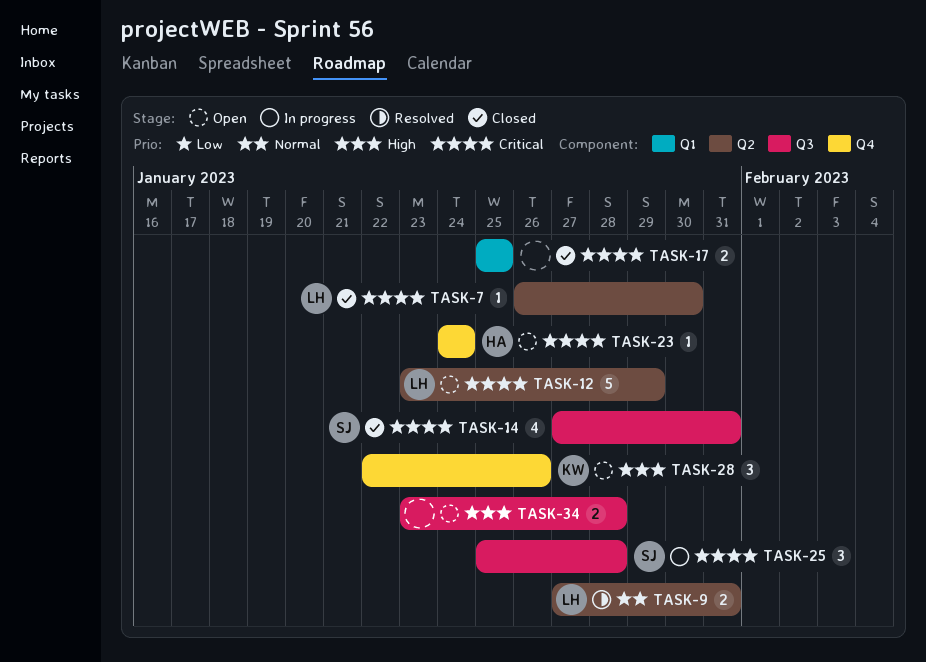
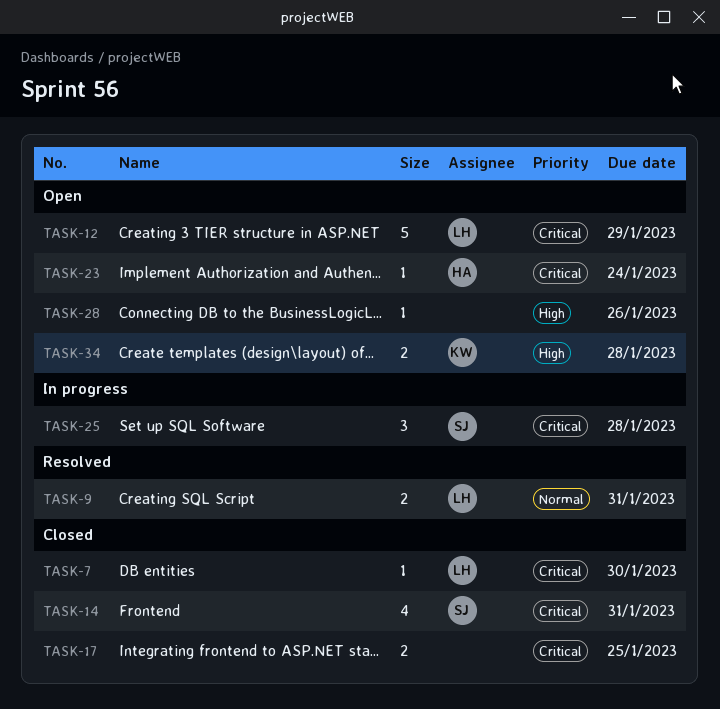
TASK-28, owner: KW -> none
TASK-28, estimate: 3 -> 1
TASK-34, owner: none -> KW

